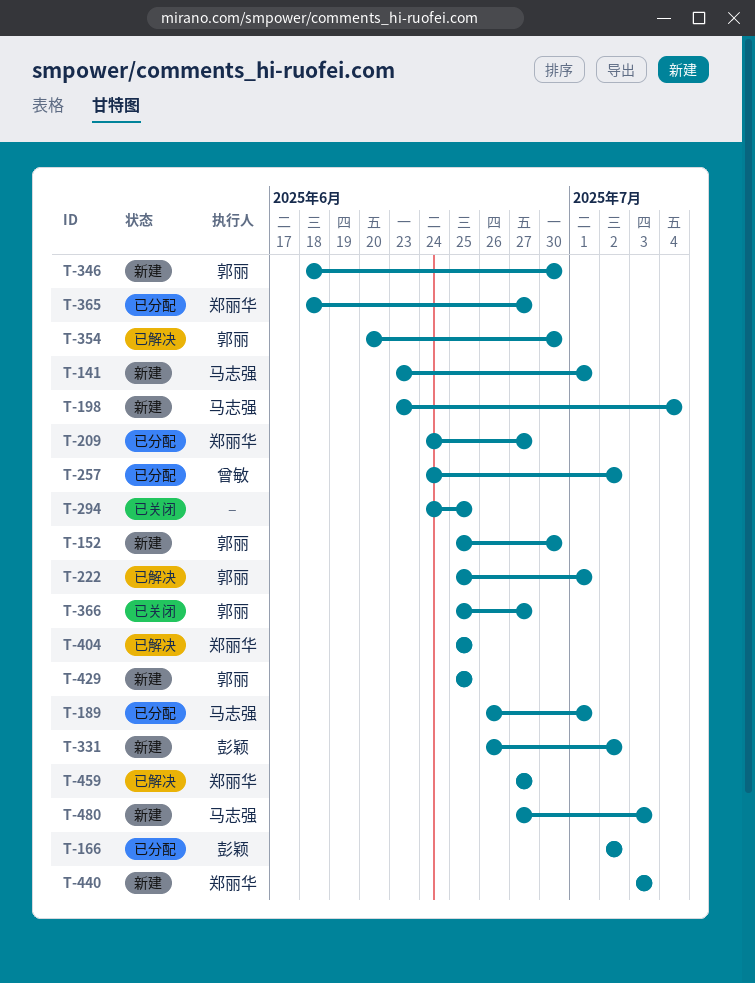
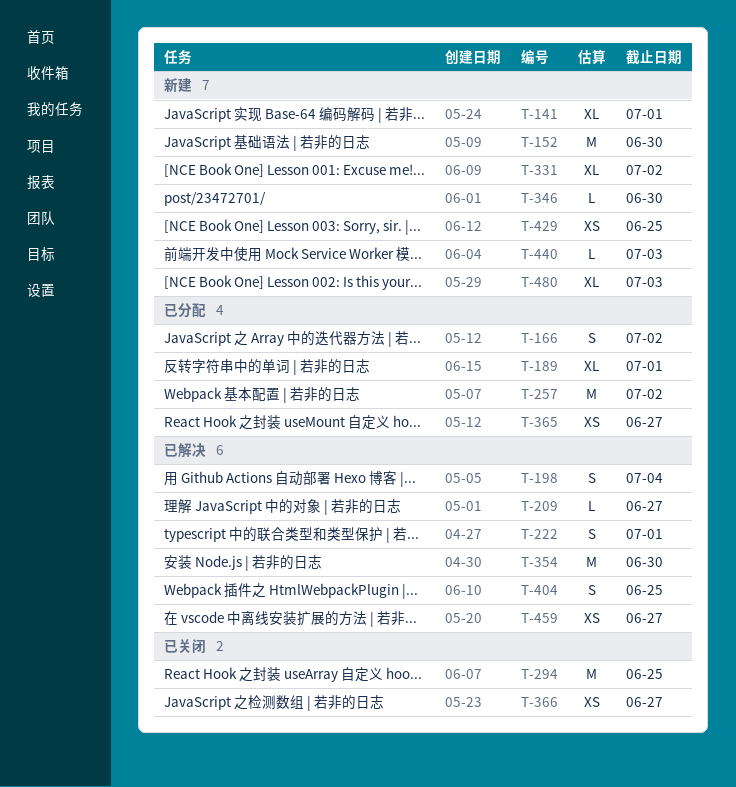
T-198, status: 新建 -> 已解决
T-209, status: 已分配 -> 已解决

